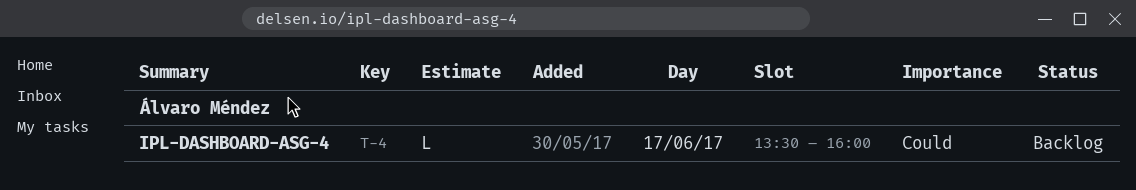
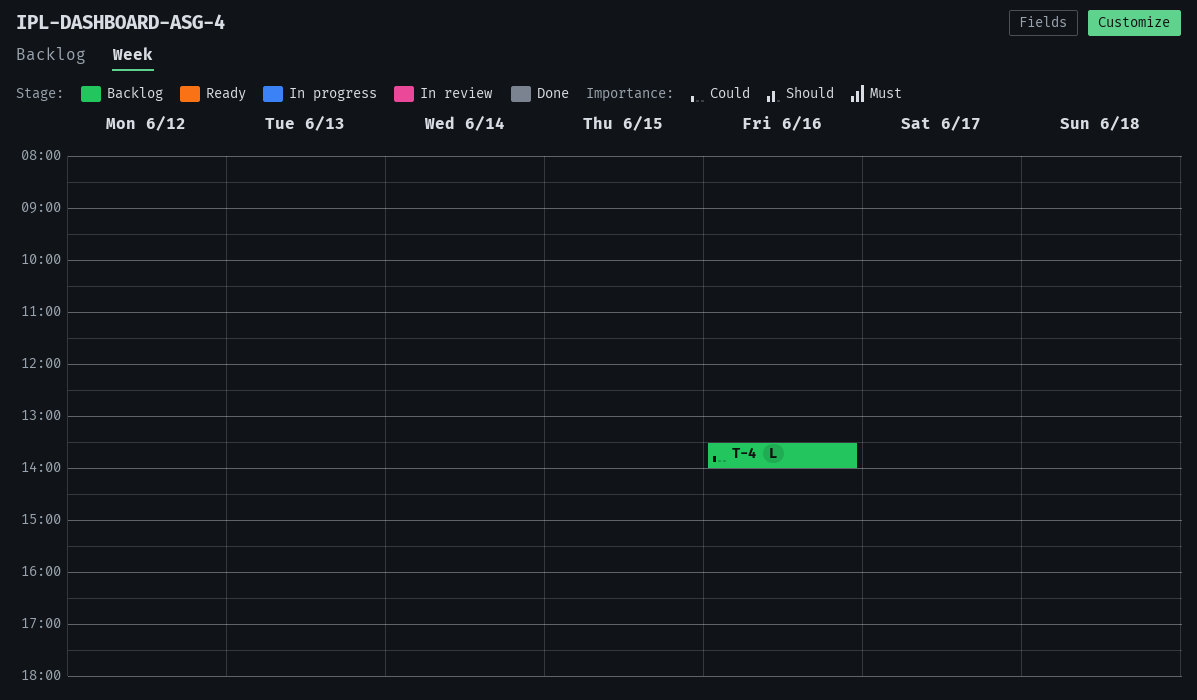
T-4, day: Jun 17 -> Jun 16
T-4, ends: 16:00 -> 14:00

